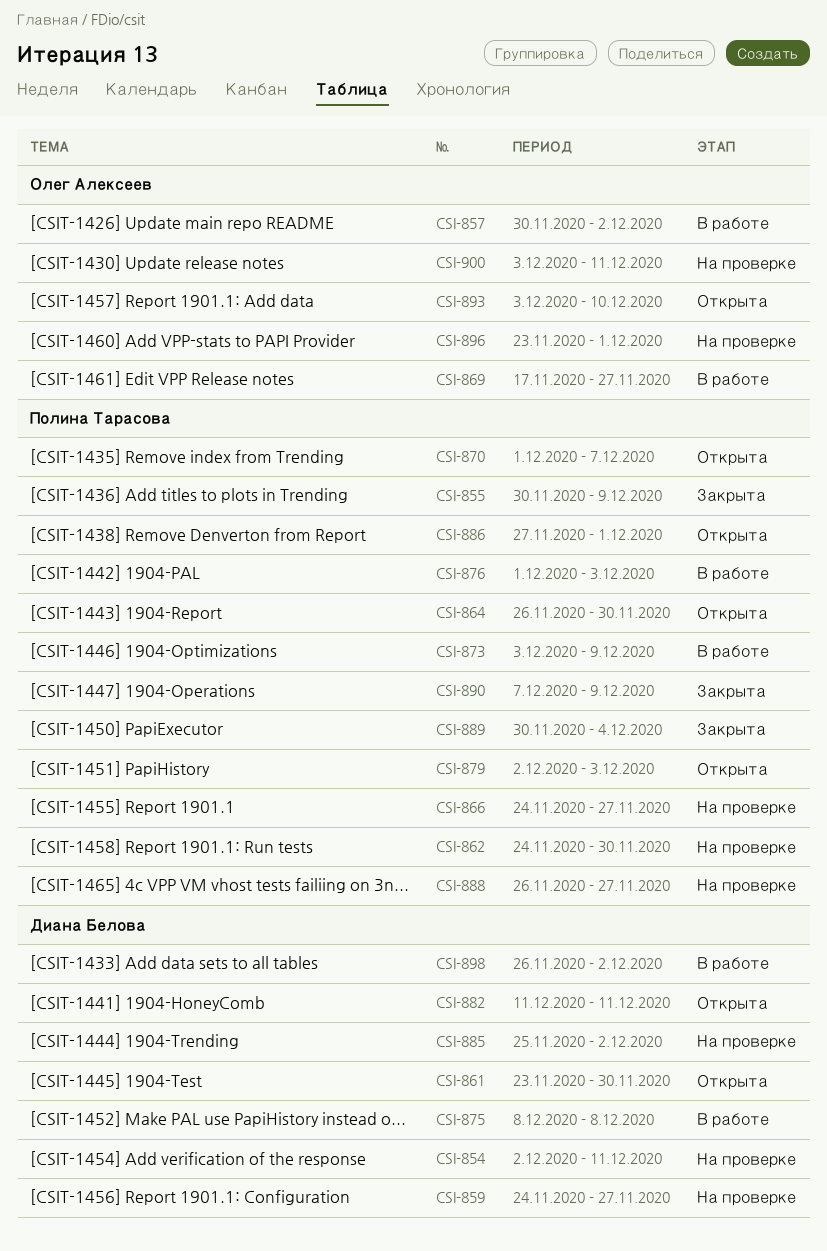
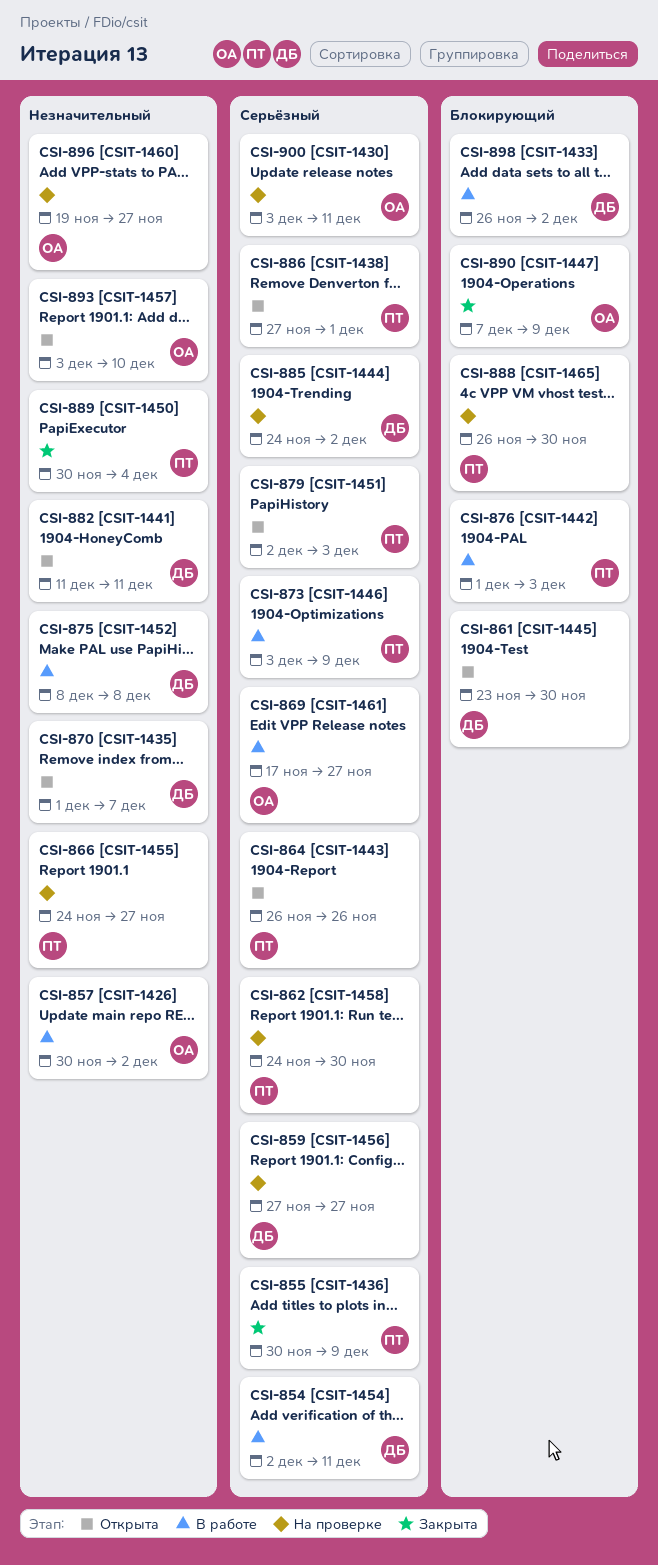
CSI-854, status: На проверке -> В работе
CSI-859, start: Nov 24 -> Nov 27
CSI-864, due: Nov 30 -> Nov 26
CSI-870, owner: Полина Тарасова -> Диана Белова
CSI-885, start: Nov 25 -> Nov 24
CSI-888, due: Nov 27 -> Nov 30
CSI-890, owner: Полина Тарасова -> Олег Алексеев
CSI-896, start: Nov 23 -> Nov 19
CSI-896, due: Dec 1 -> Nov 27

